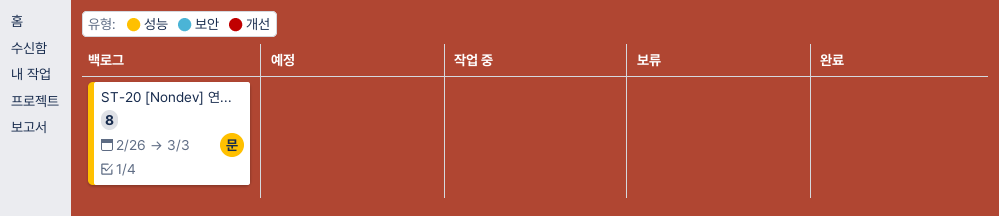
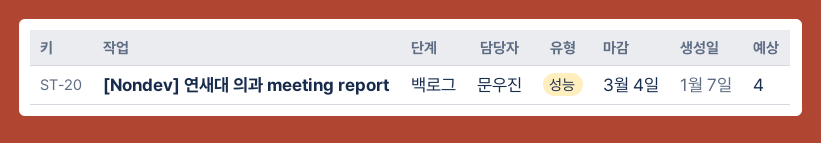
ST-20, estimate: 8 -> 4
ST-20, due: Mar 3 -> Mar 4

